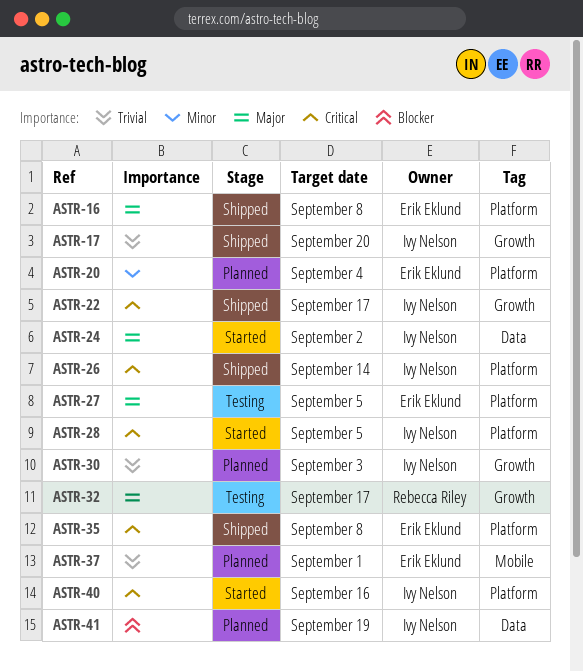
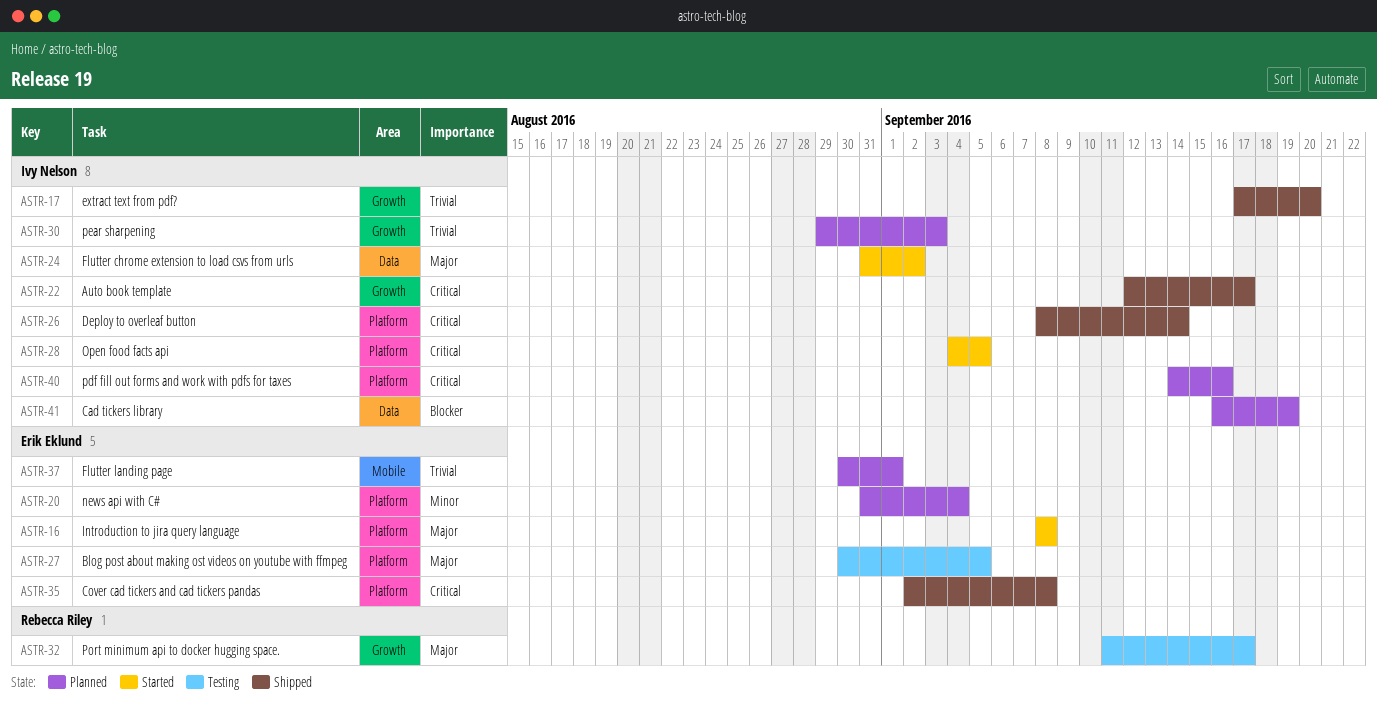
ASTR-16, status: Shipped -> Started
ASTR-40, status: Started -> Planned

